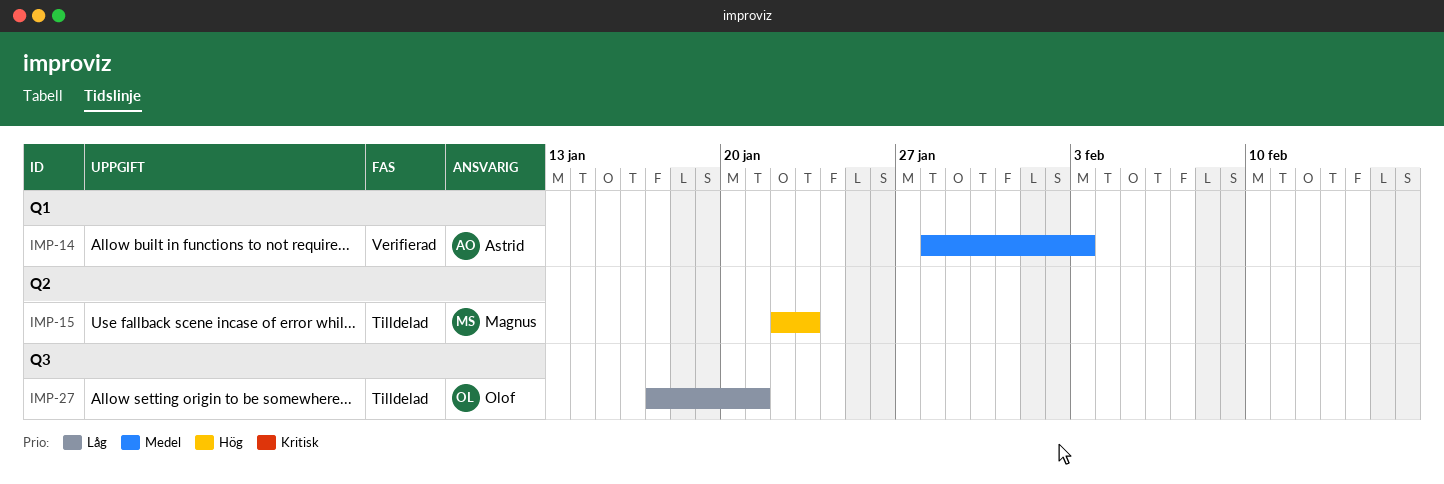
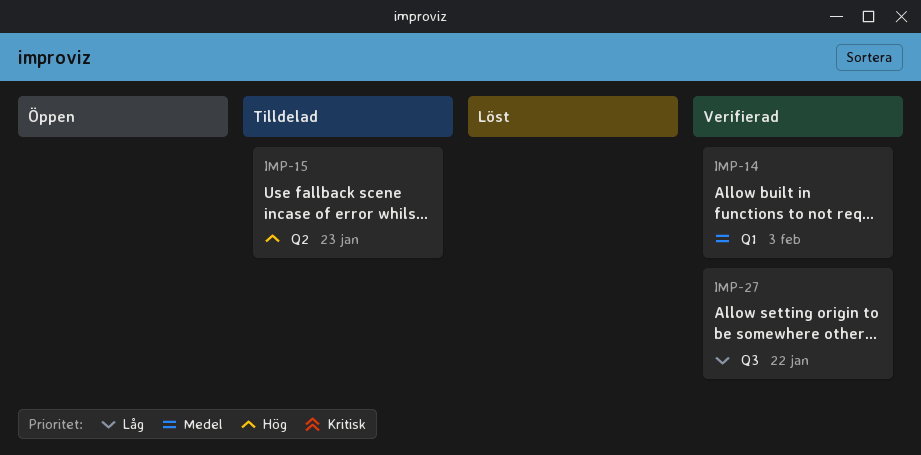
IMP-27, status: Tilldelad -> Verifierad
IMP-27, due: Jan 21 -> Jan 22

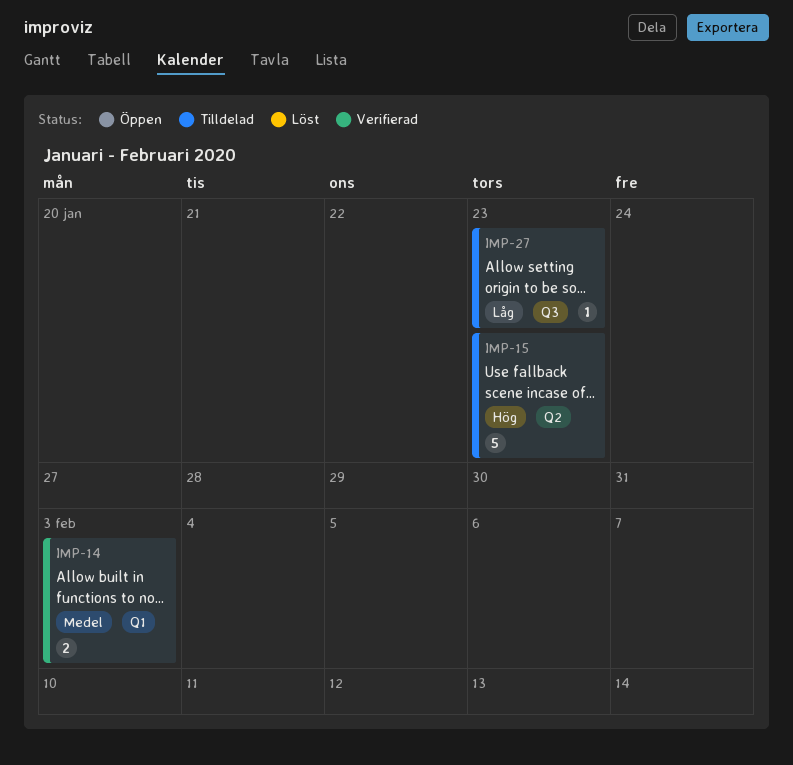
IMP-27, status: Verifierad -> Tilldelad
IMP-27, due: Jan 22 -> Jan 23

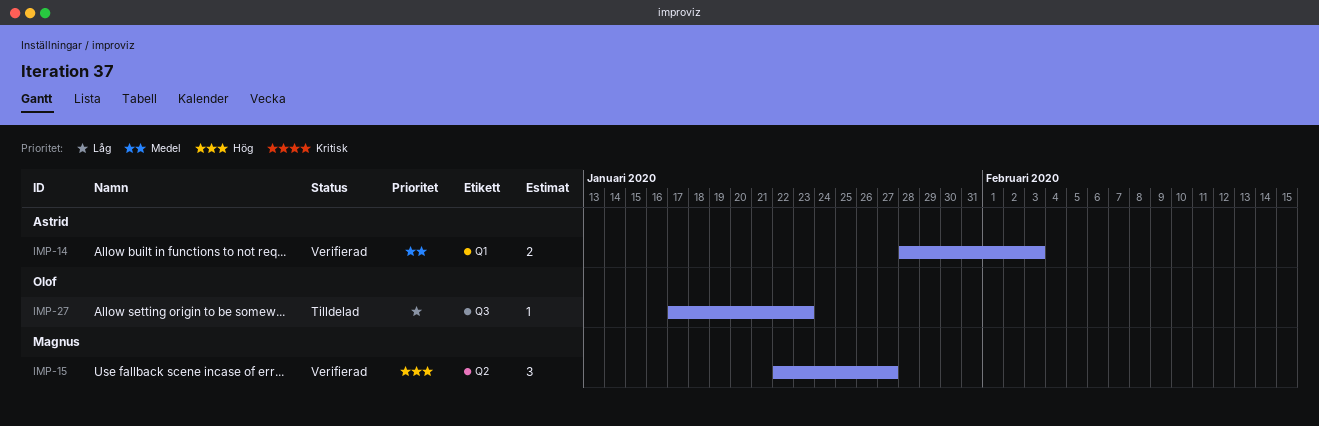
IMP-15, status: Tilldelad -> Verifierad
IMP-15, estimate: 5 -> 3
IMP-15, due: Jan 23 -> Jan 27

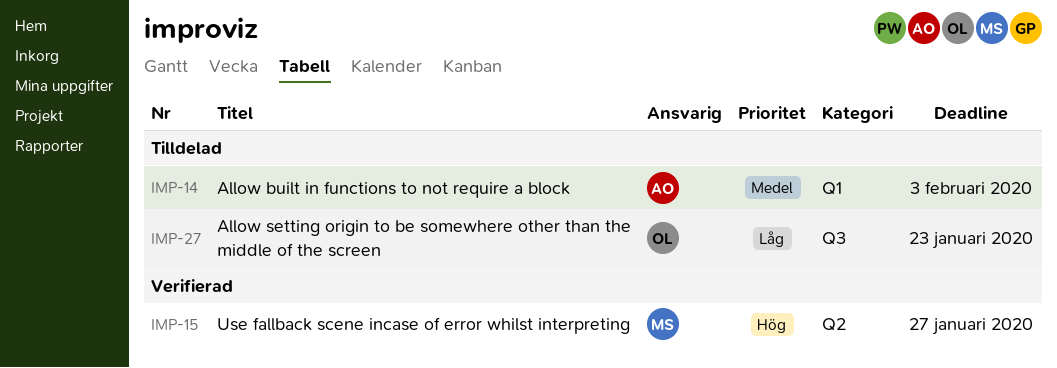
IMP-14, status: Verifierad -> Tilldelad

